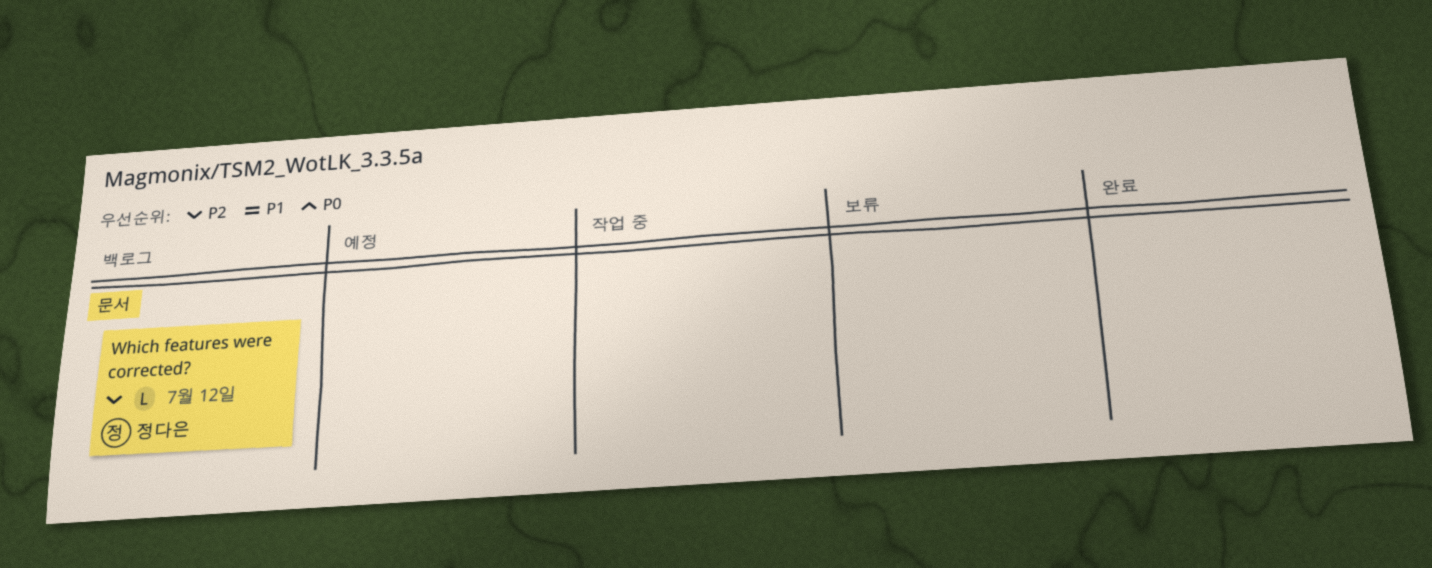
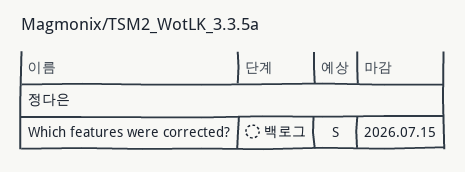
Which features were corrected?, estimate: L -> S
Which features were corrected?, due: Jul 12 -> Jul 15

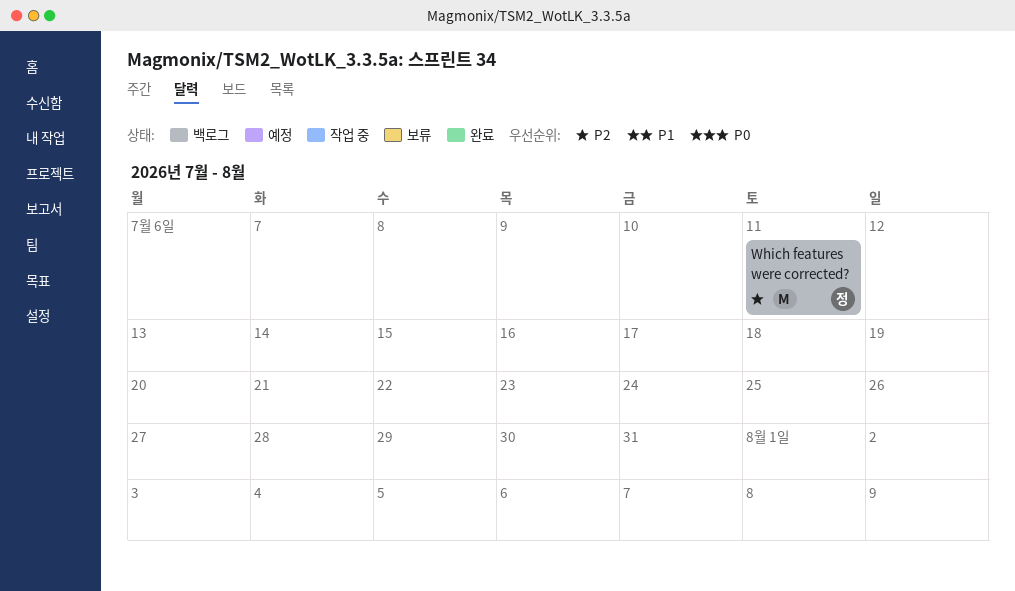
Which features were corrected?, estimate: S -> M
Which features were corrected?, due: Jul 15 -> Jul 11

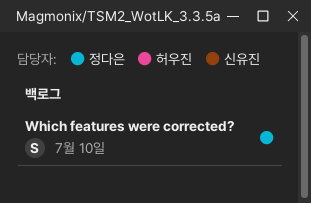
Which features were corrected?, estimate: M -> S
Which features were corrected?, due: Jul 11 -> Jul 10

